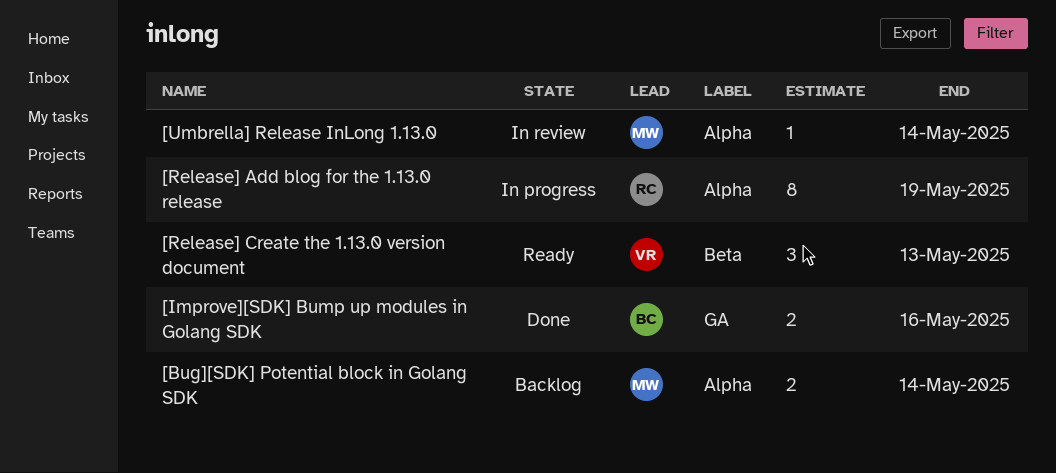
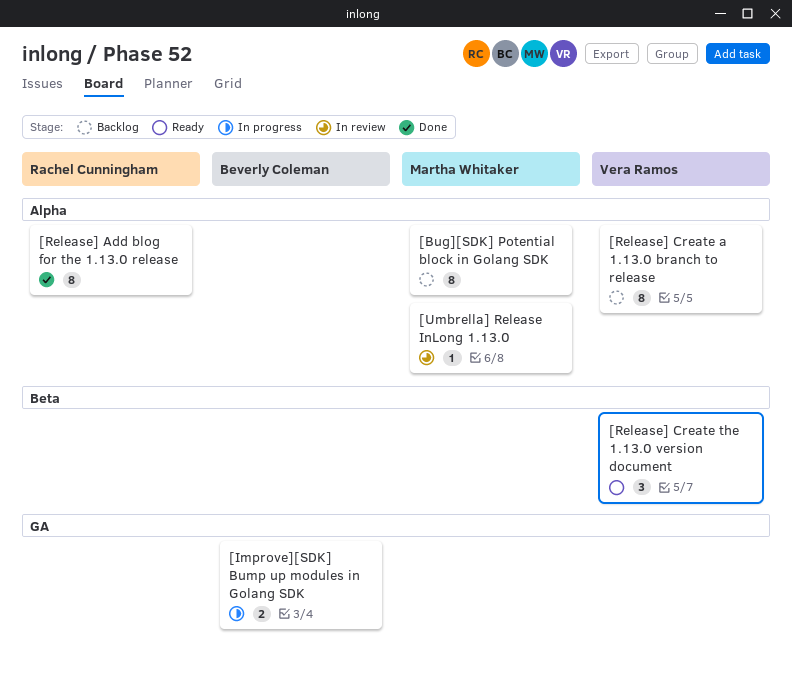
[Bug][SDK] Potential block in Golang SDK, estimate: 2 -> 8
[Improve][SDK] Bump up modules in Golang SDK, status: Done -> In progress
[Release] Add blog for the 1.13.0 release, status: In progress -> Done
[Release] Create a 1.13.0 branch to release: none -> present

